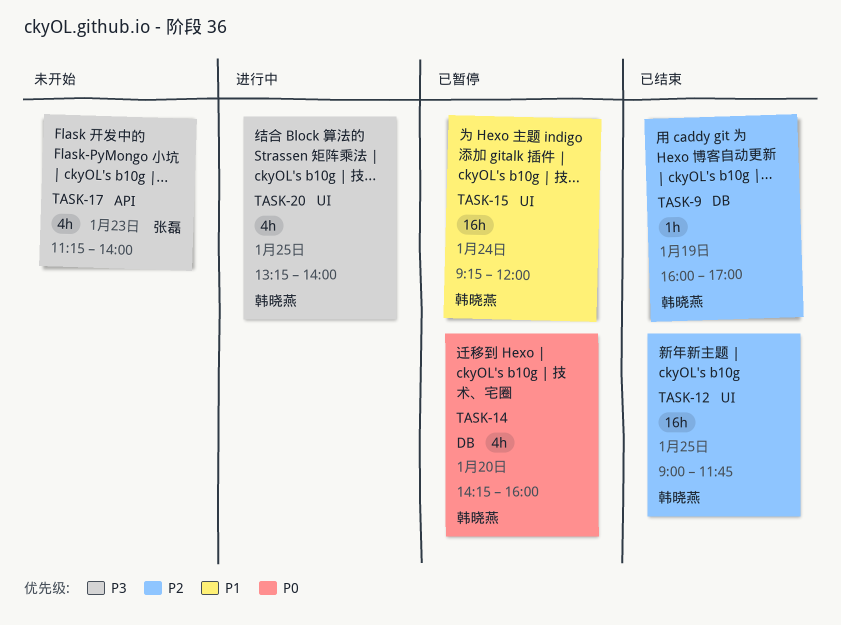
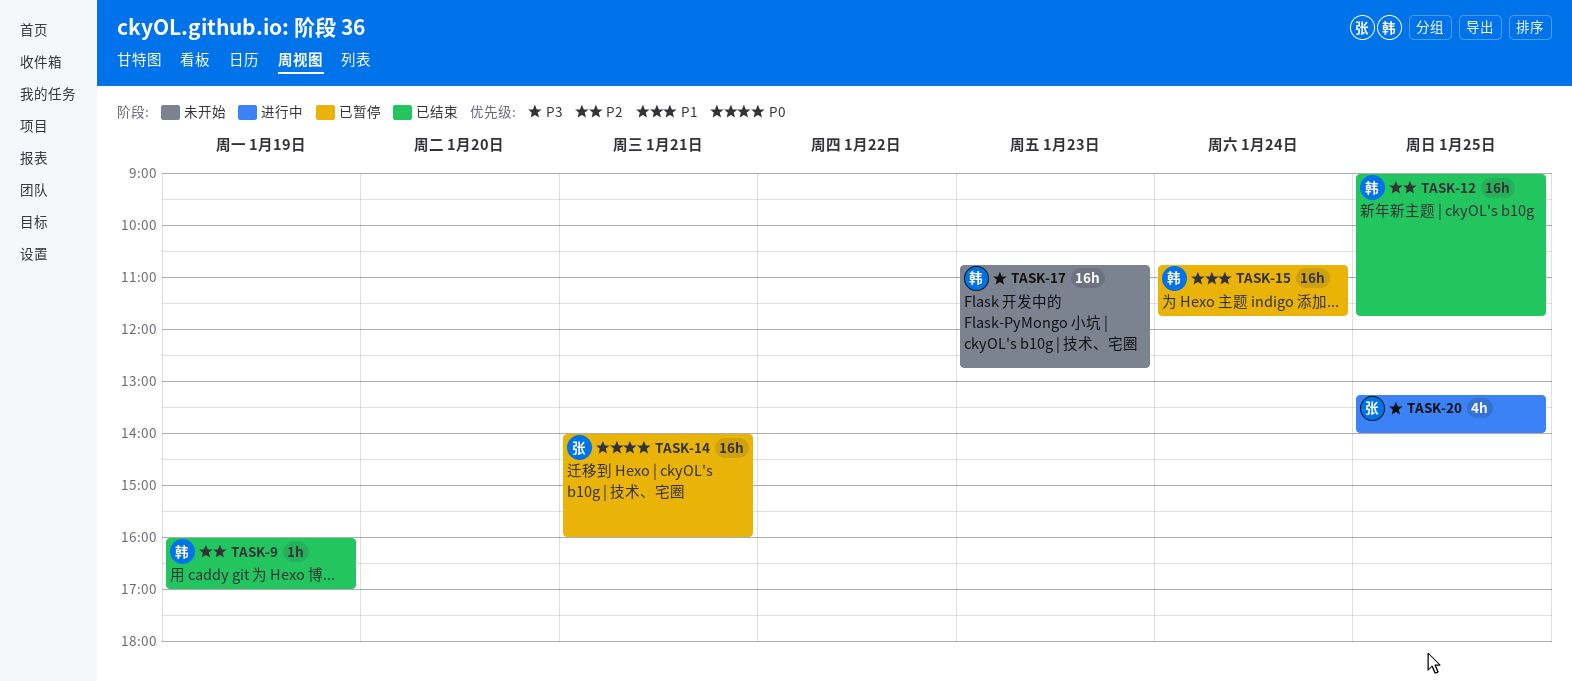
TASK-14, owner: 韩晓燕 -> 张磊
TASK-14, estimate: 4h -> 16h
TASK-14, day: Jan 20 -> Jan 21
TASK-14, begins: 14:15 -> 14:00
TASK-15, begins: 09:15 -> 10:45
TASK-15, ends: 12:00 -> 11:45
TASK-17, owner: 张磊 -> 韩晓燕
TASK-17, estimate: 4h -> 16h
TASK-17, begins: 11:15 -> 10:45
TASK-17, ends: 14:00 -> 12:45
TASK-20, owner: 韩晓燕 -> 张磊

